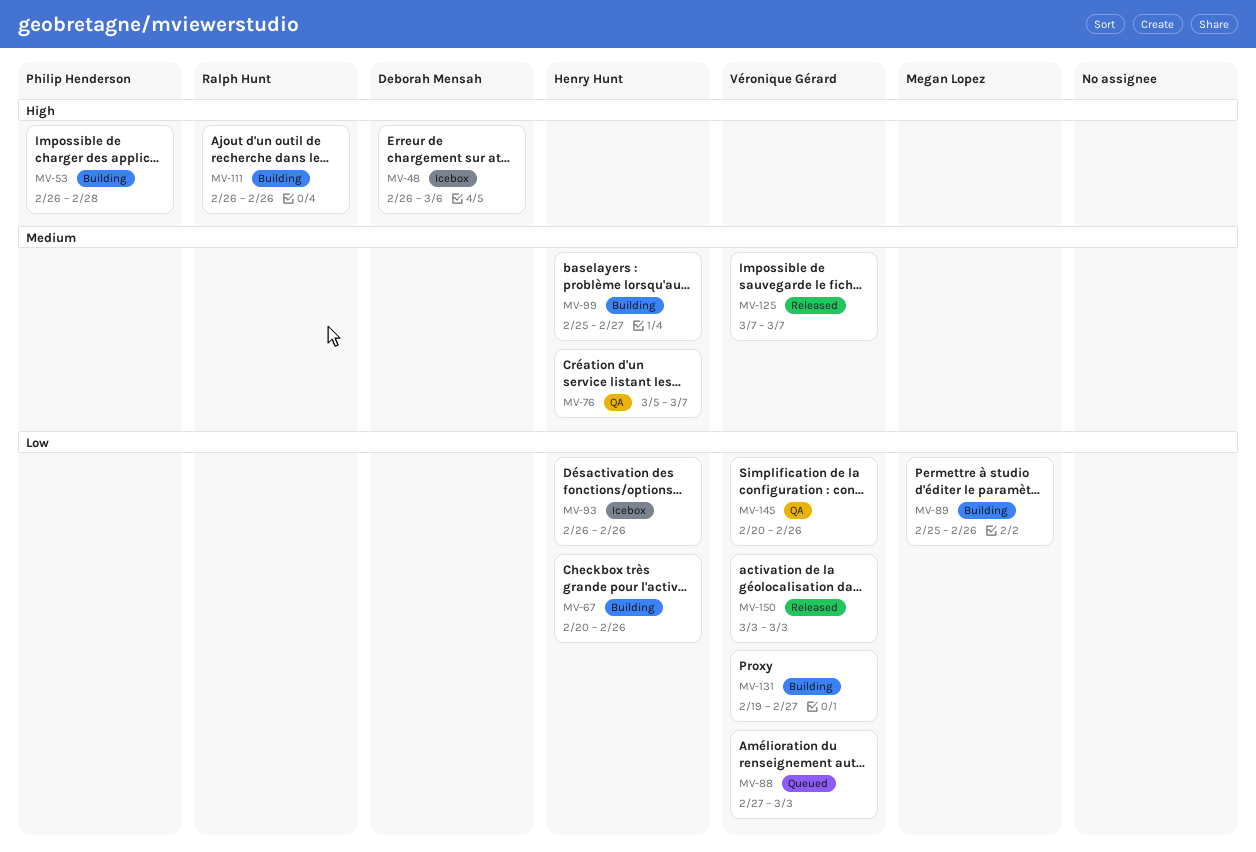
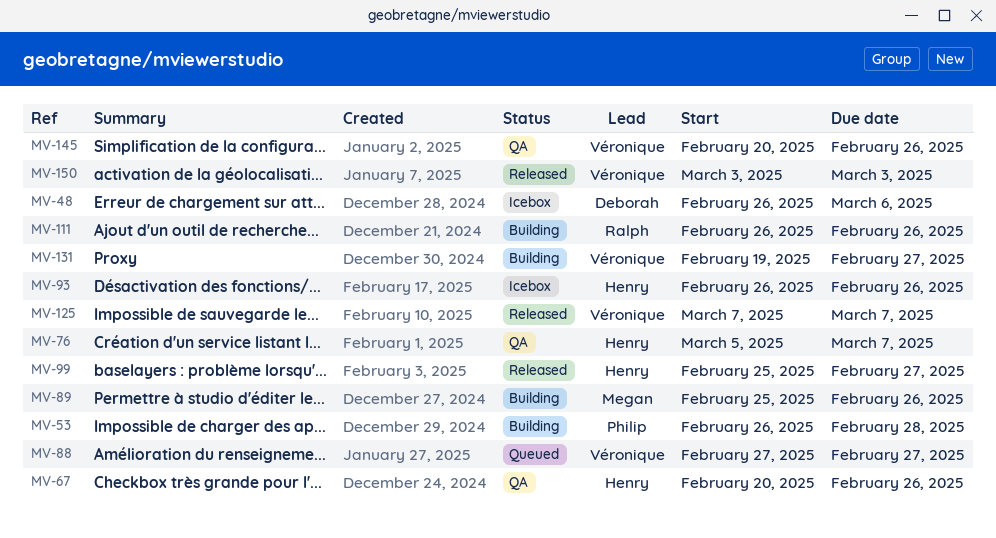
MV-67, status: Building -> QA
MV-88, due: Mar 3 -> Feb 27
MV-99, status: Building -> Released

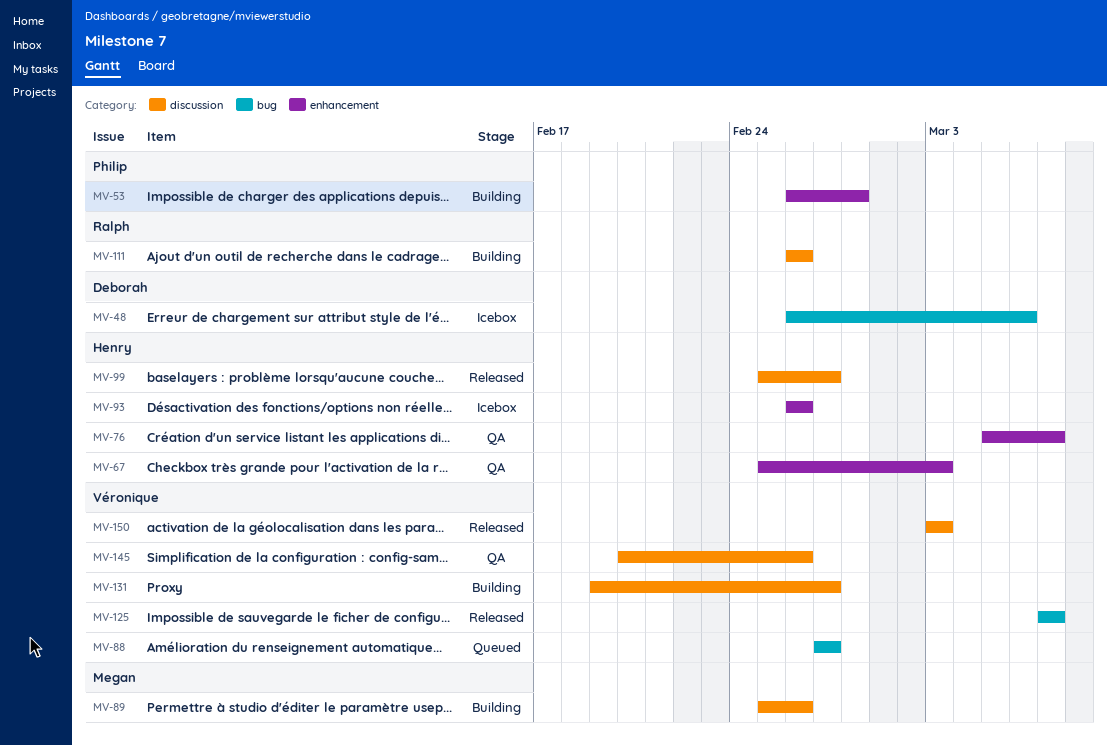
MV-67, start: Feb 20 -> Feb 25
MV-67, due: Feb 26 -> Mar 3

